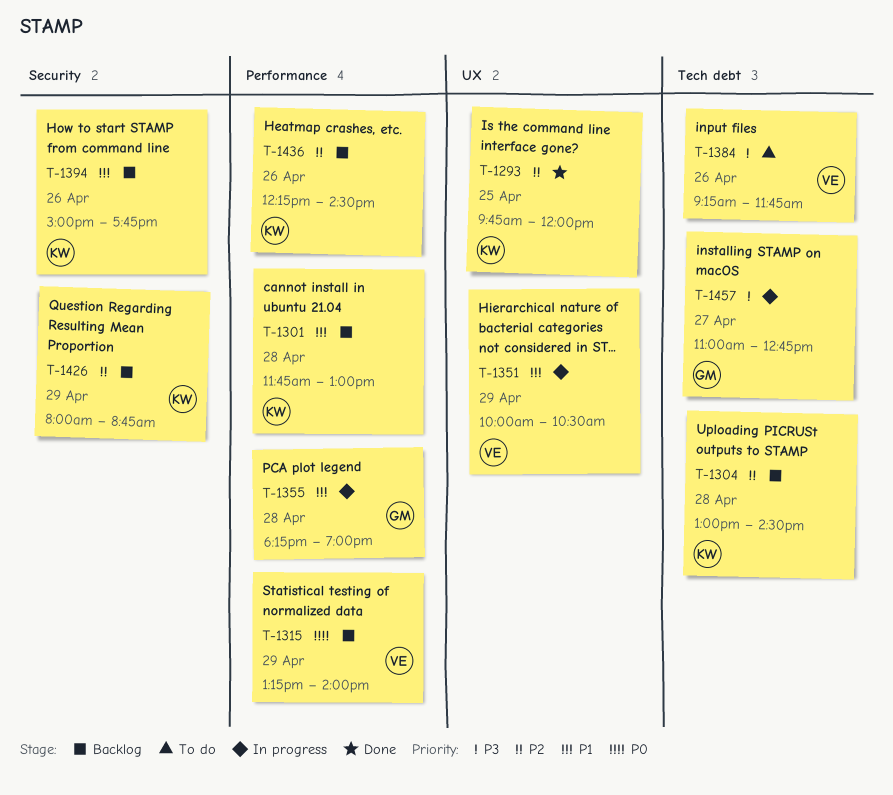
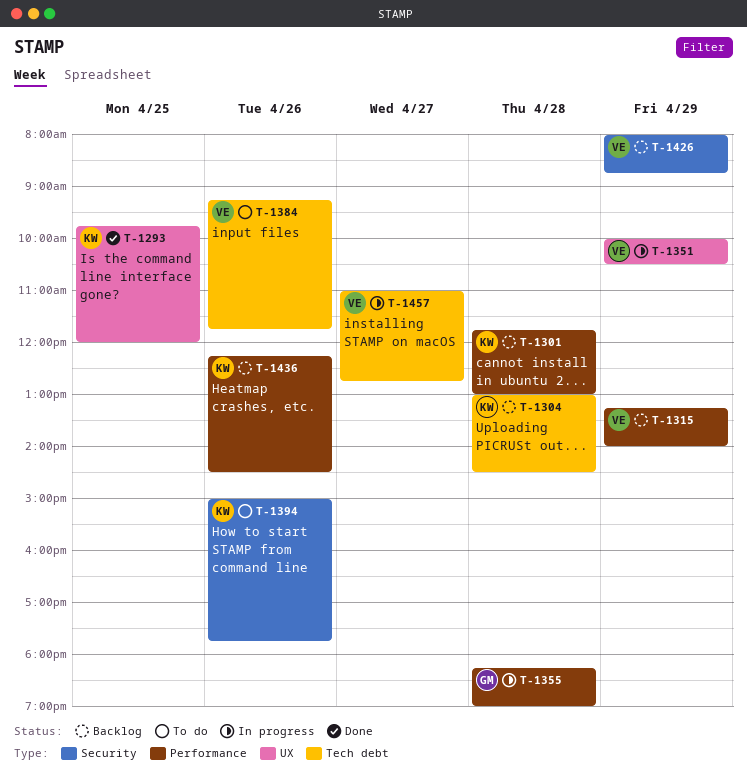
T-1394, status: Backlog -> To do
T-1426, owner: KW -> VE
T-1457, owner: GM -> VE

